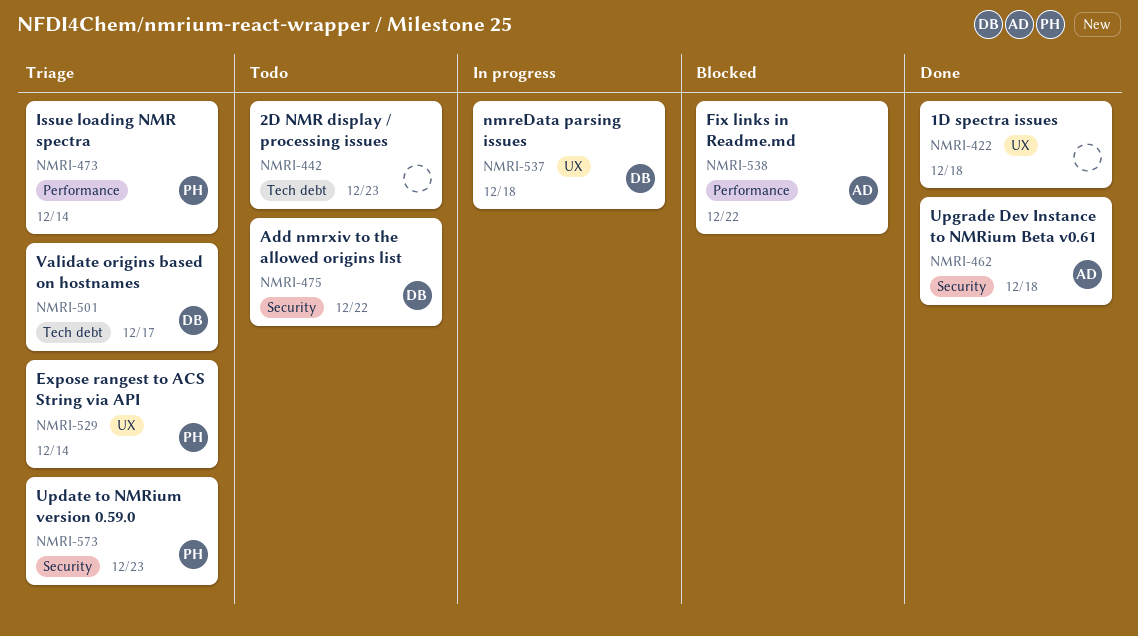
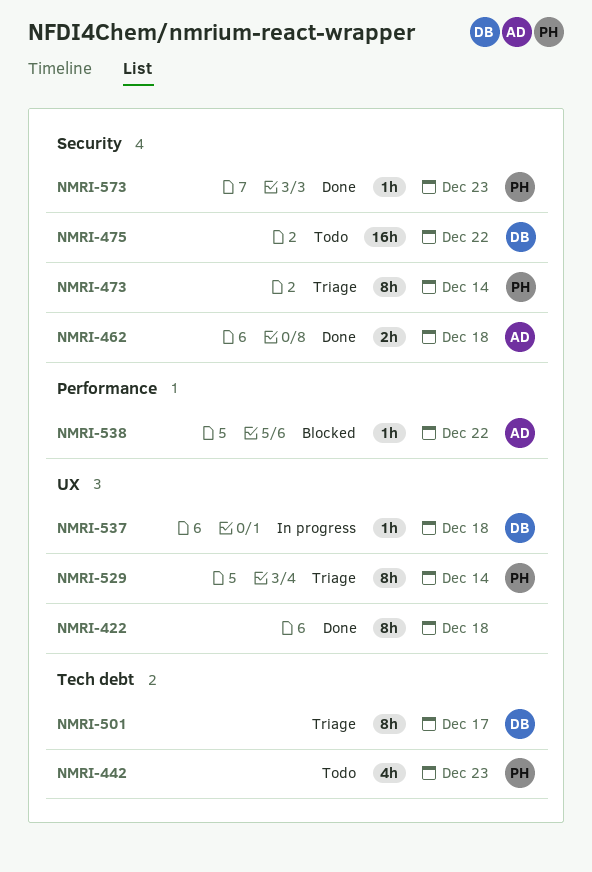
NMRI-442, owner: none -> PH
NMRI-473, label: Performance -> Security
NMRI-573, status: Triage -> Done

